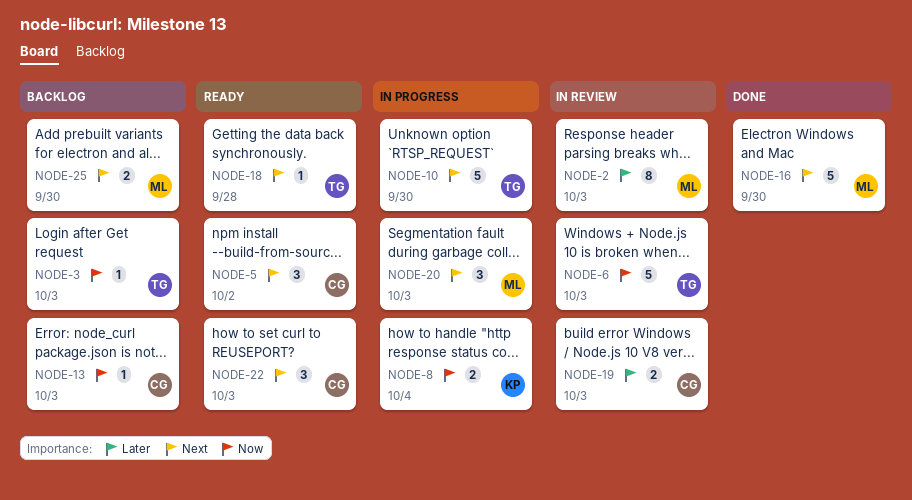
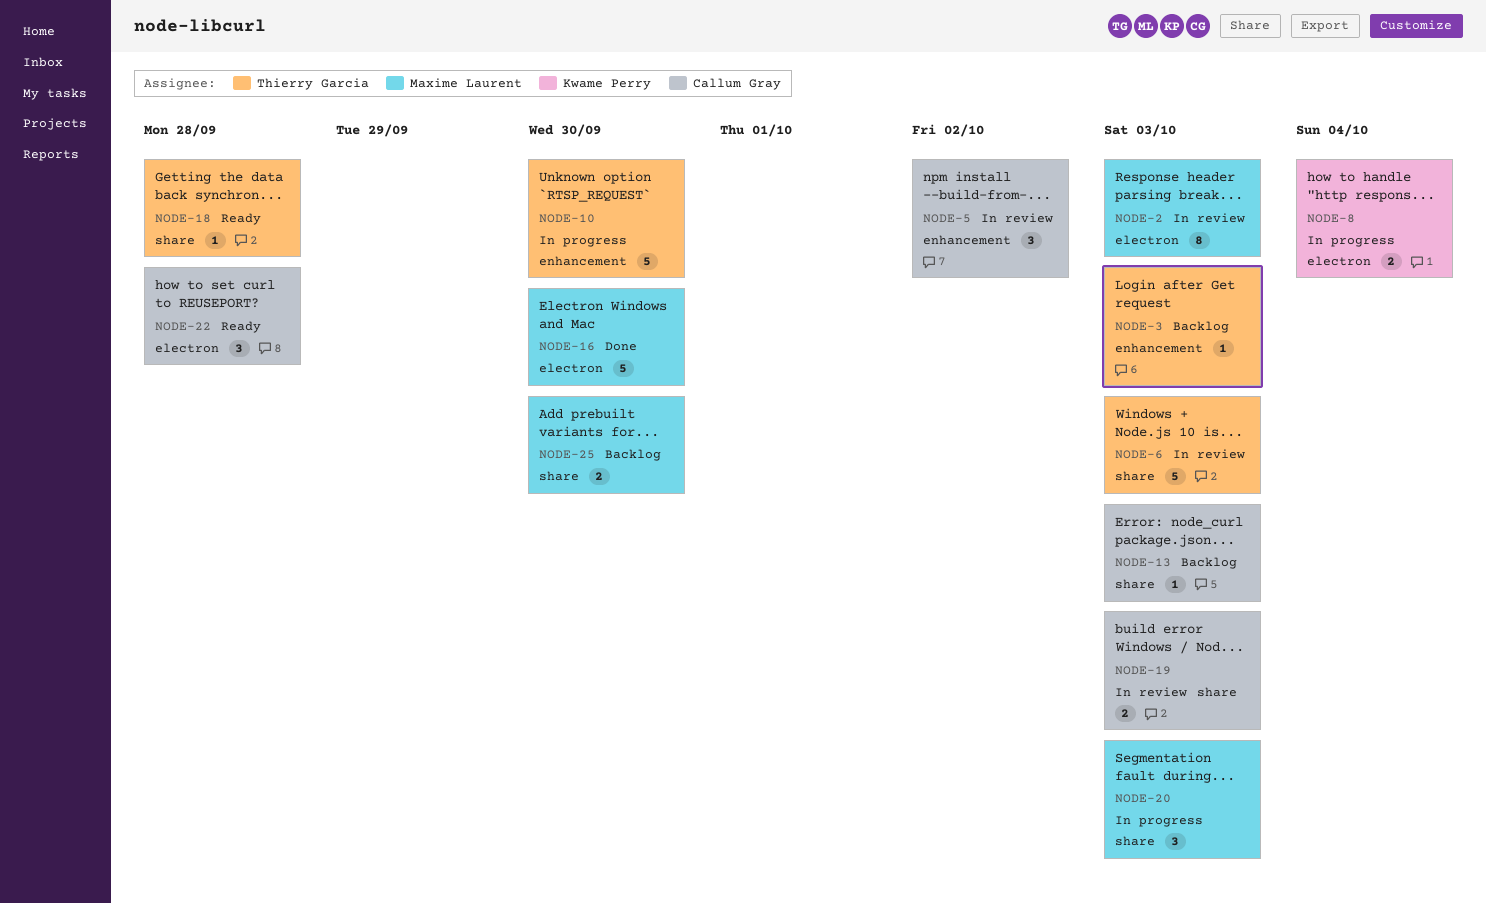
NODE-5, status: Ready -> In review
NODE-22, due: Oct 3 -> Sep 28

